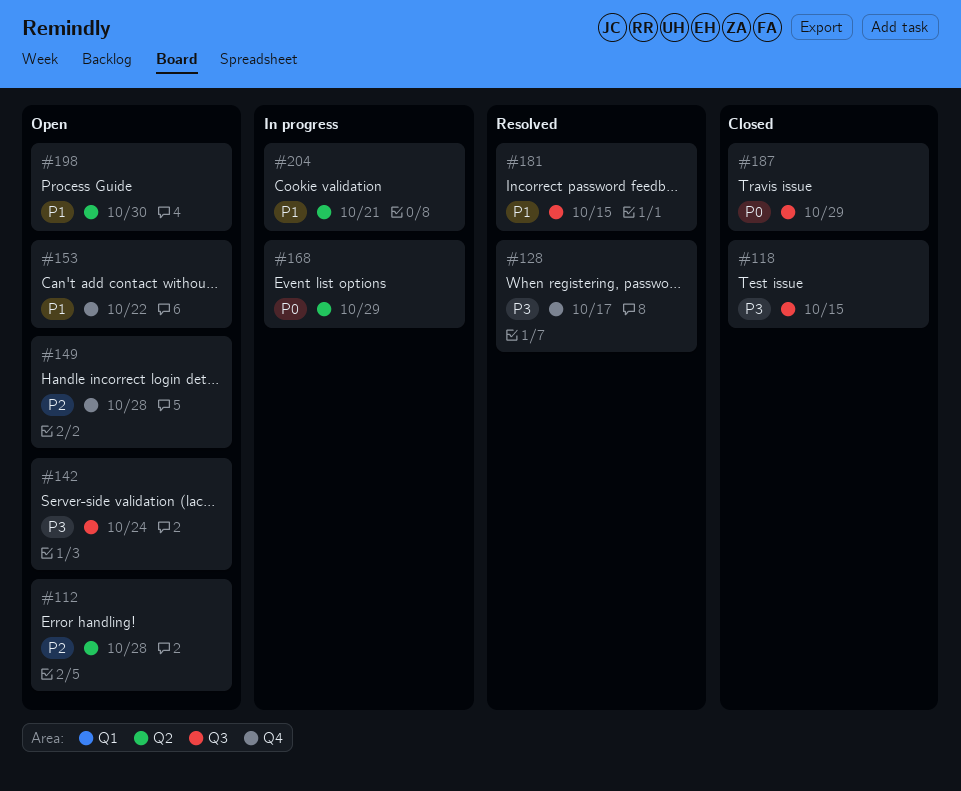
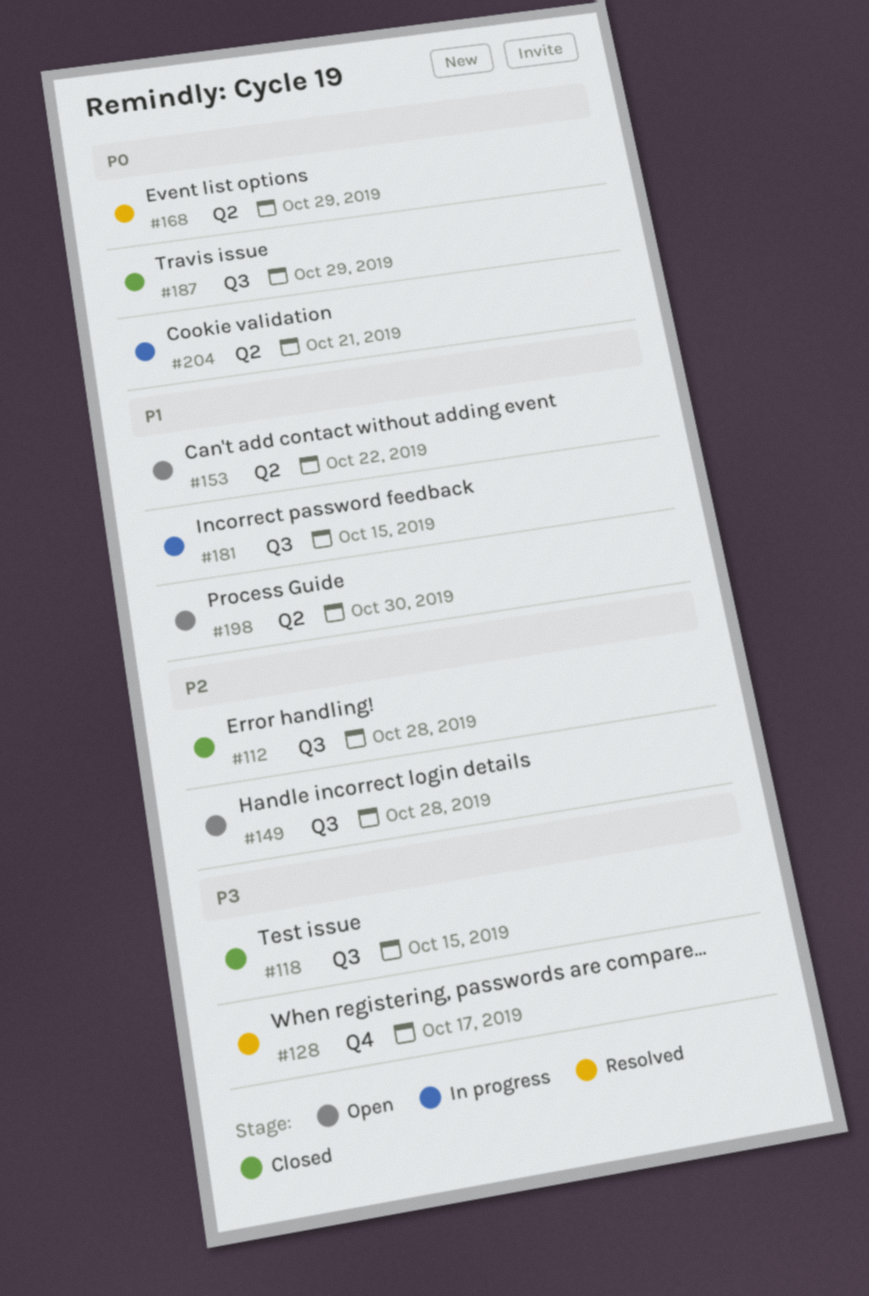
#112, status: Open -> Closed
#112, label: Q2 -> Q3
#142: present -> none
#149, label: Q4 -> Q3
#153, label: Q4 -> Q2
#168, status: In progress -> Resolved
#181, status: Resolved -> In progress
#204, priority: P1 -> P0

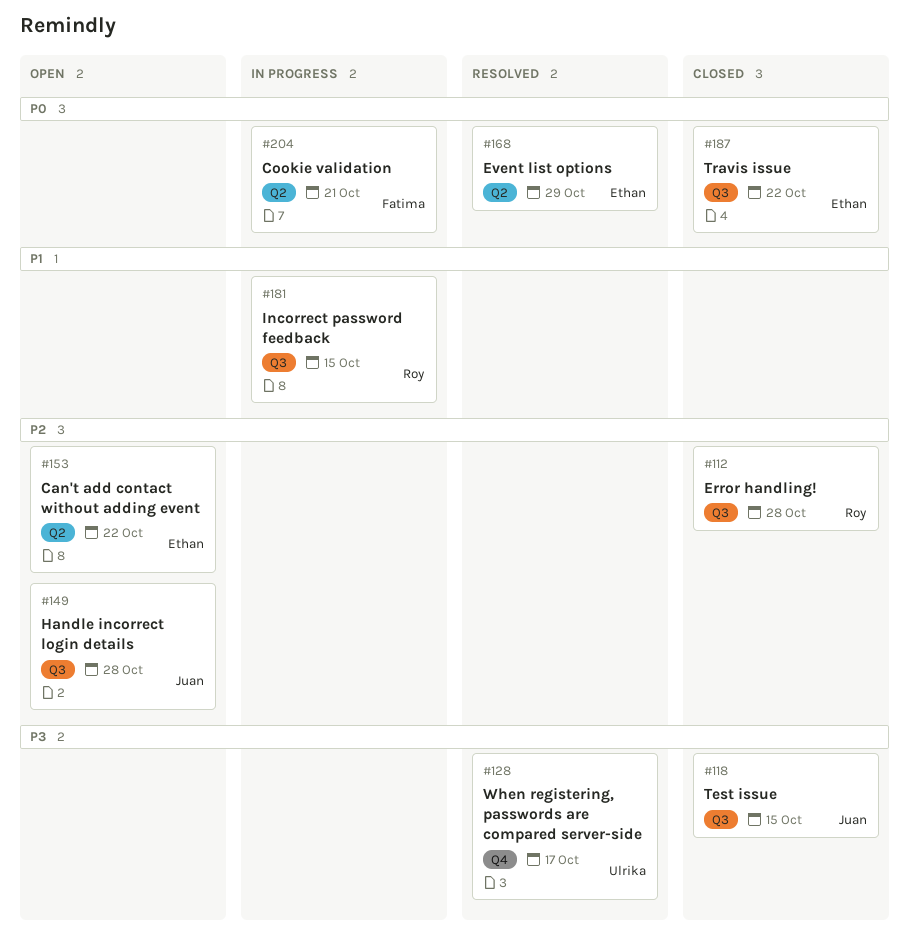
#153, priority: P1 -> P2
#187, due: Oct 29 -> Oct 22
#198: present -> none

